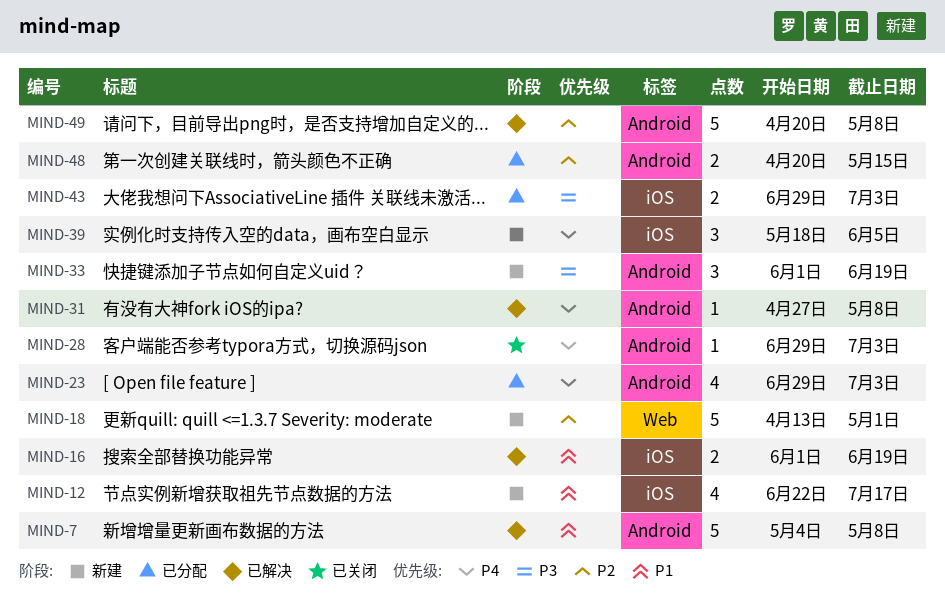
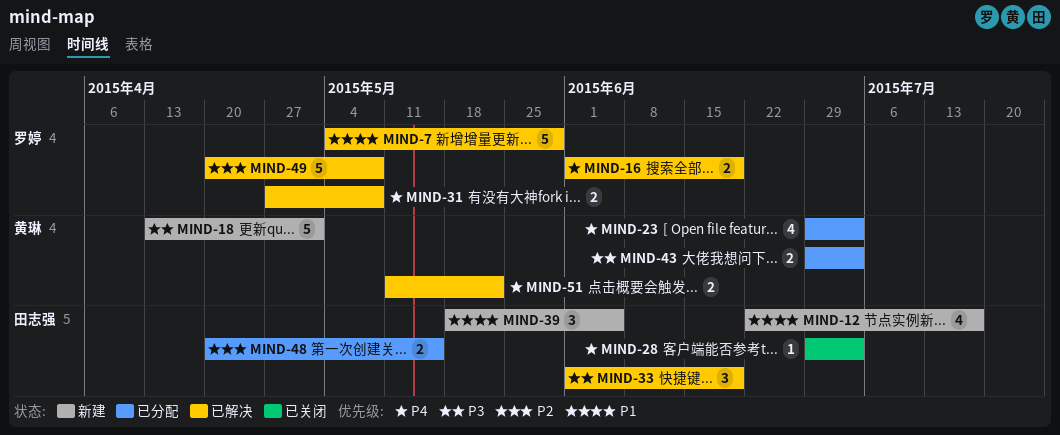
MIND-7, due: May 8 -> May 29
MIND-16, priority: P1 -> P4
MIND-18, priority: P2 -> P3
MIND-31, estimate: 1 -> 2
MIND-33, status: 新建 -> 已解决
MIND-39, priority: P4 -> P1
MIND-51: none -> present

